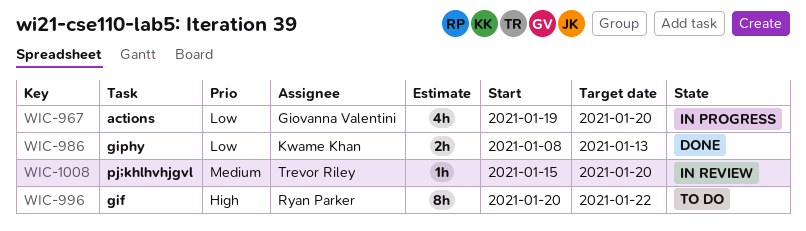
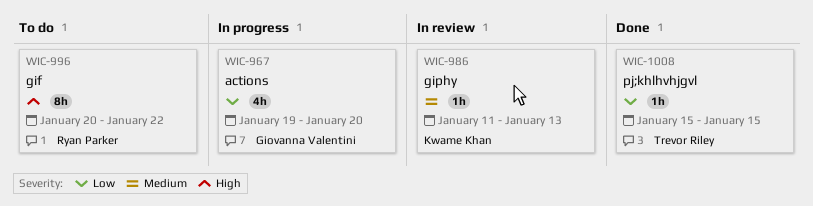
WIC-986, status: Done -> In review
WIC-986, priority: Low -> Medium
WIC-986, estimate: 2h -> 1h
WIC-986, start: Jan 8 -> Jan 11
WIC-1008, status: In review -> Done
WIC-1008, priority: Medium -> Low
WIC-1008, due: Jan 20 -> Jan 15

